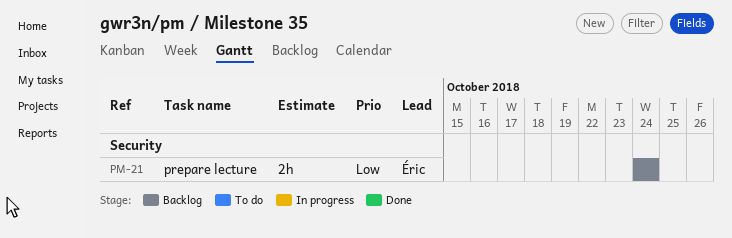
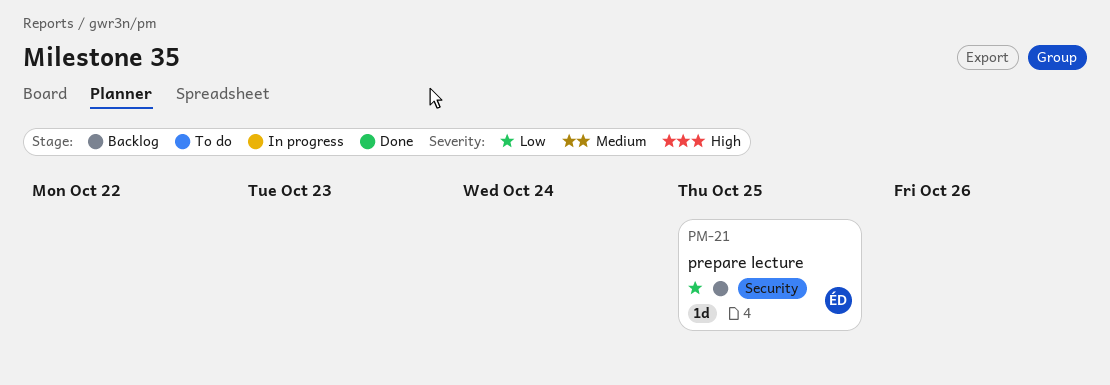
PM-21, estimate: 2h -> 1d
PM-21, due: Oct 24 -> Oct 25

